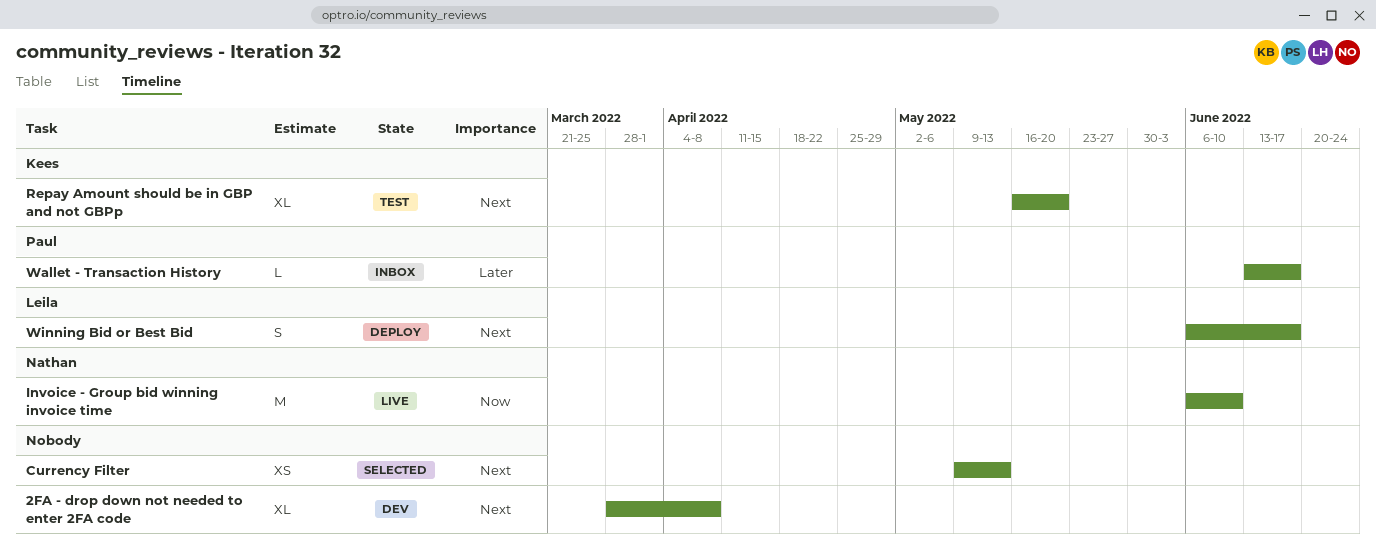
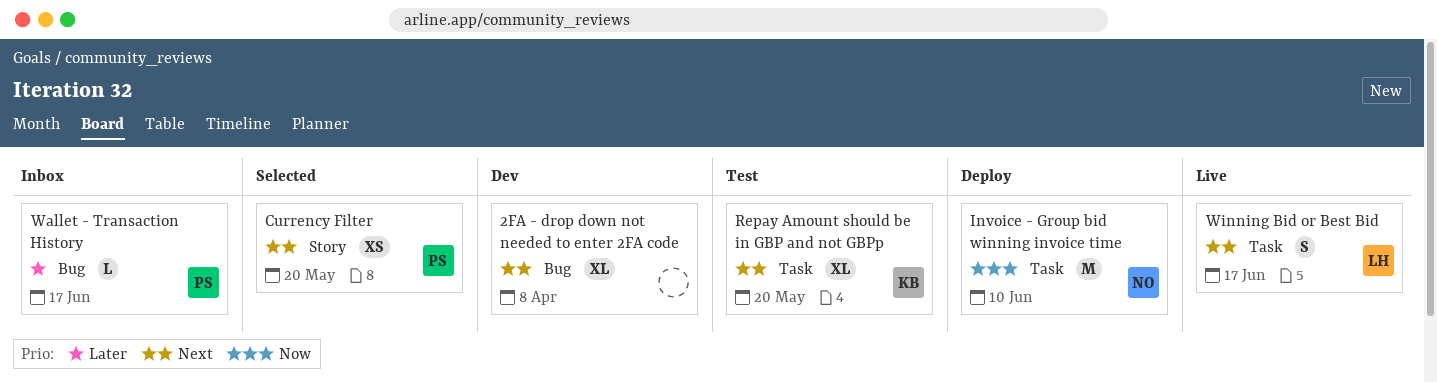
Currency Filter, owner: none -> Paul
Currency Filter, due: May 13 -> May 20
Invoice - Group bid winning invoice time, status: Live -> Deploy
Winning Bid or Best Bid, status: Deploy -> Live

